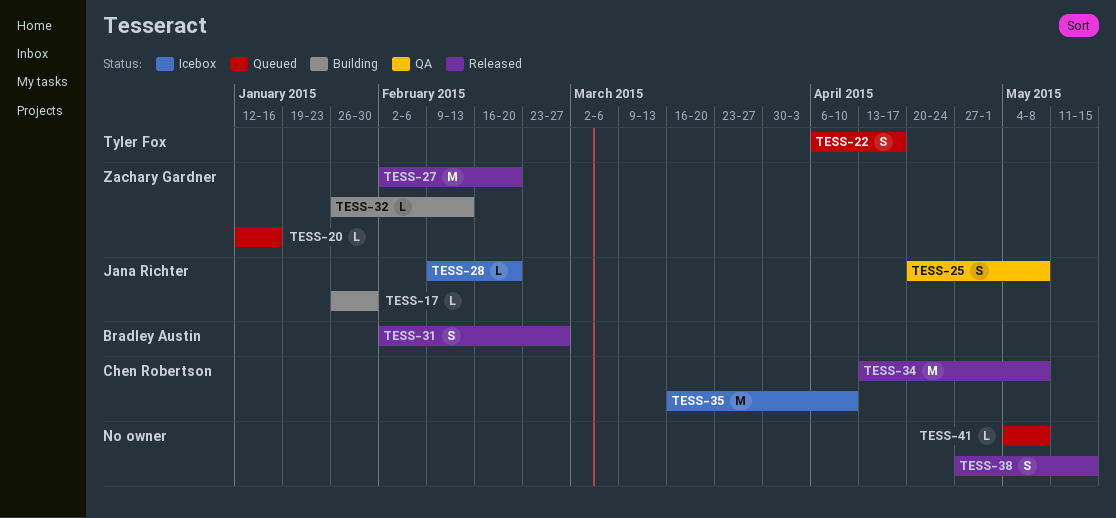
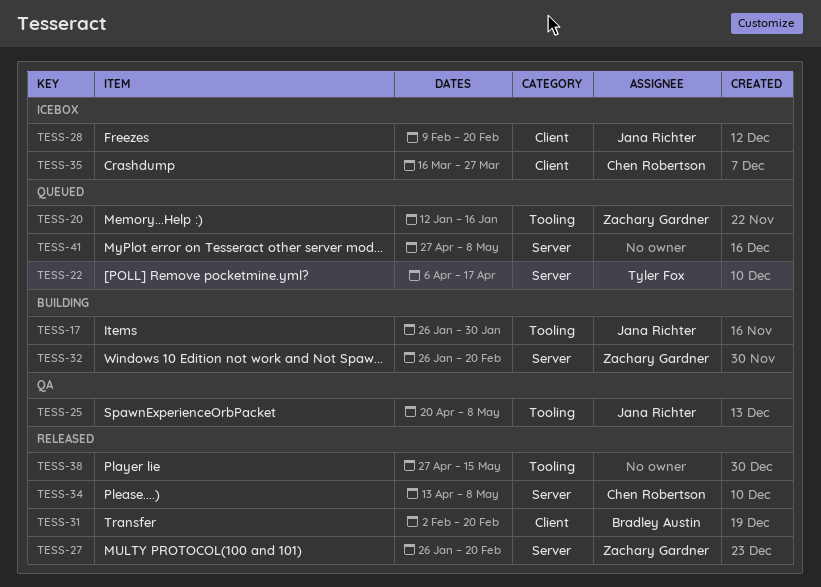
TESS-27, start: Feb 2 -> Jan 26
TESS-31, due: Feb 27 -> Feb 20
TESS-32, due: Feb 13 -> Feb 20
TESS-35, due: Apr 10 -> Mar 27
TESS-41, start: May 4 -> Apr 27

